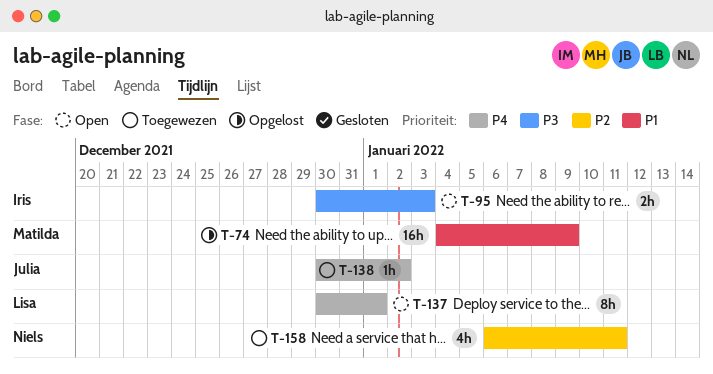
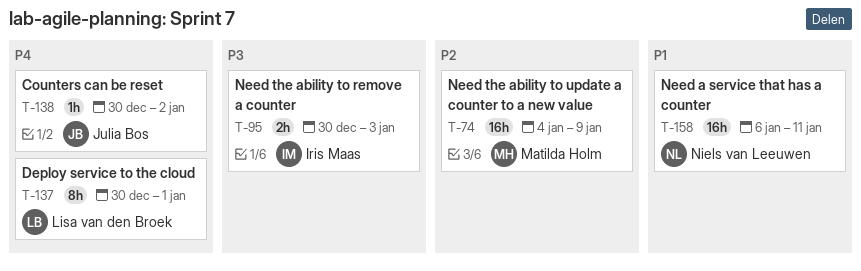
T-74, priority: P1 -> P2
T-158, priority: P2 -> P1
T-158, estimate: 4h -> 16h

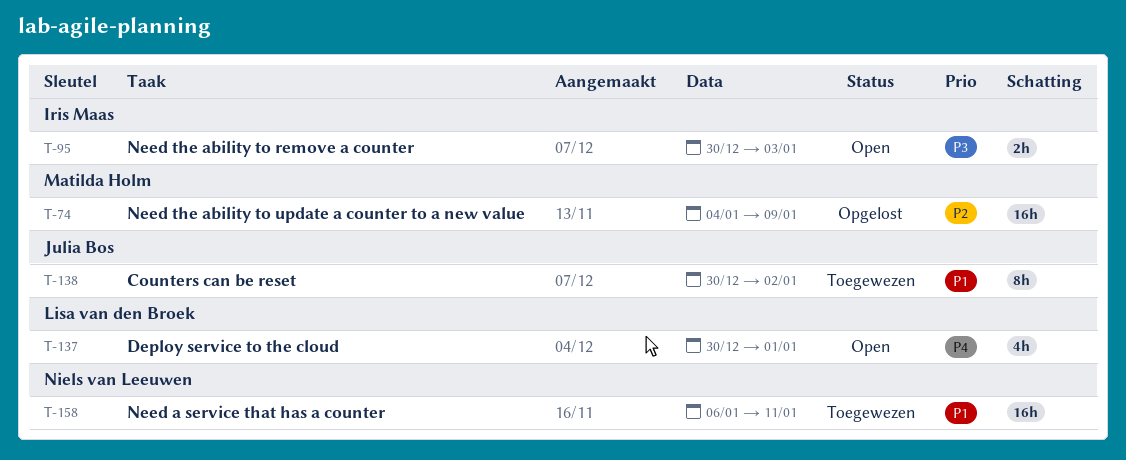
T-137, estimate: 8h -> 4h
T-138, priority: P4 -> P1
T-138, estimate: 1h -> 8h

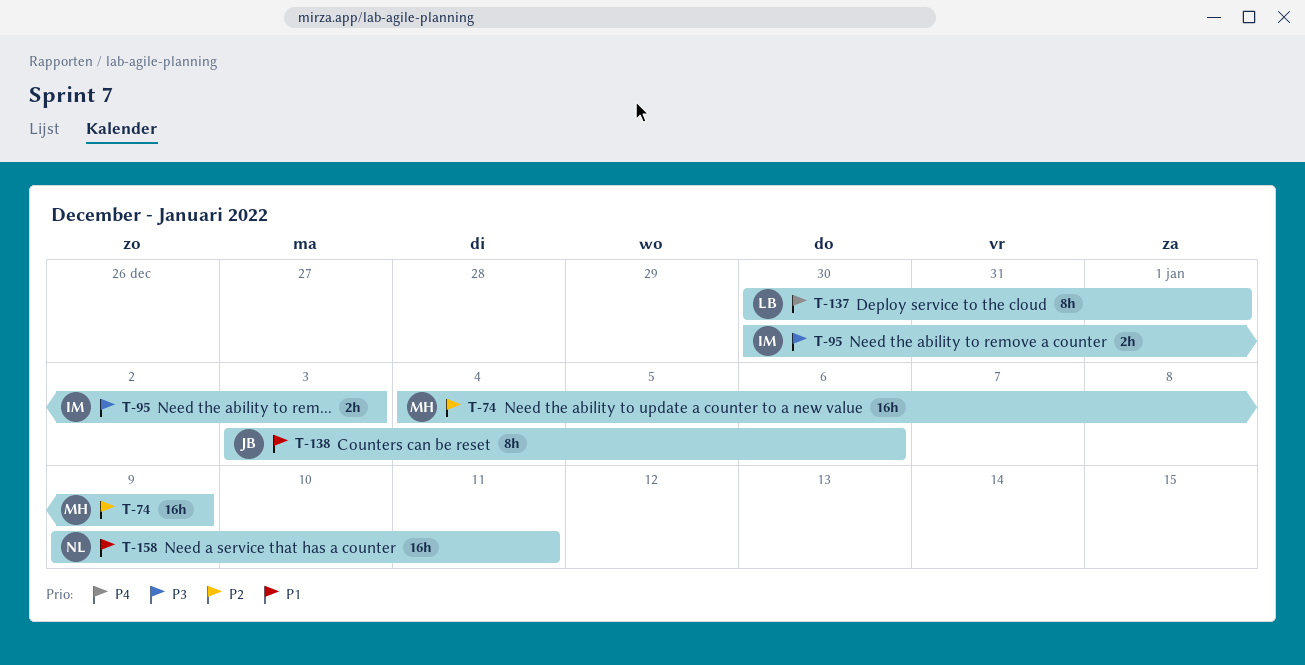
T-137, estimate: 4h -> 8h
T-138, start: Dec 30 -> Jan 3
T-138, due: Jan 2 -> Jan 6
T-158, start: Jan 6 -> Jan 9

